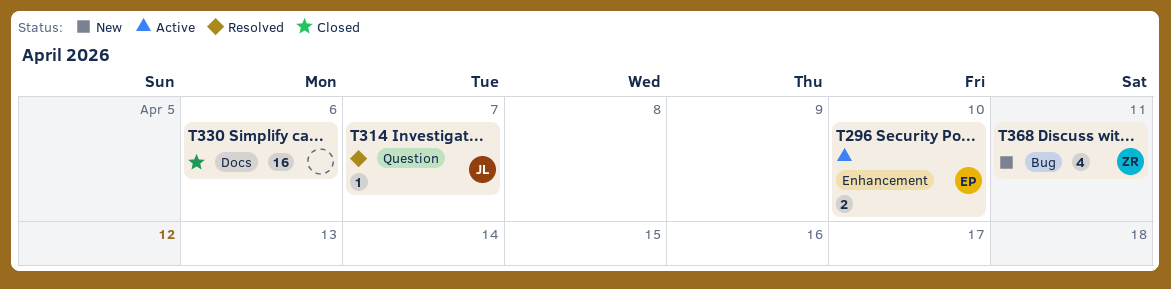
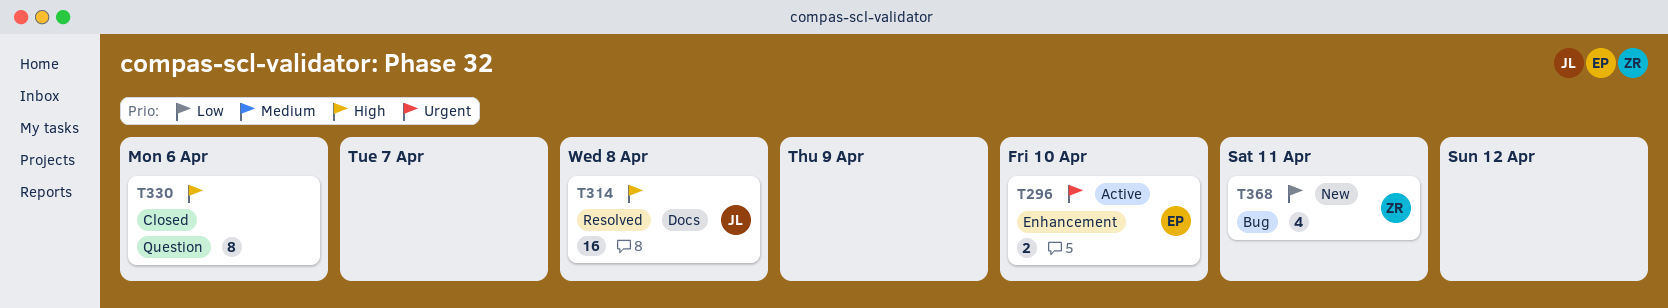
T314, label: Question -> Docs
T314, estimate: 1 -> 16
T314, due: Apr 7 -> Apr 8
T330, label: Docs -> Question
T330, estimate: 16 -> 8

